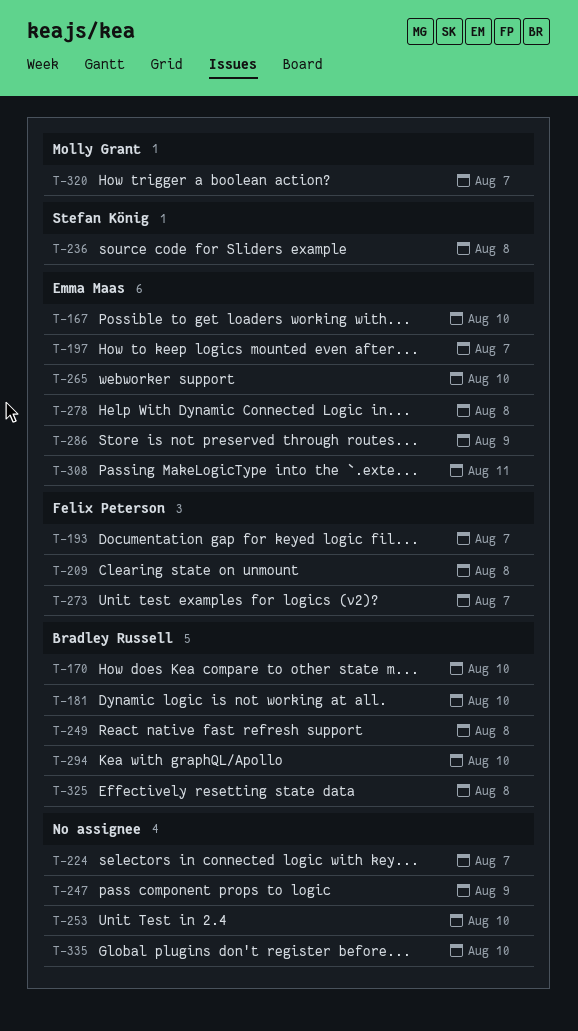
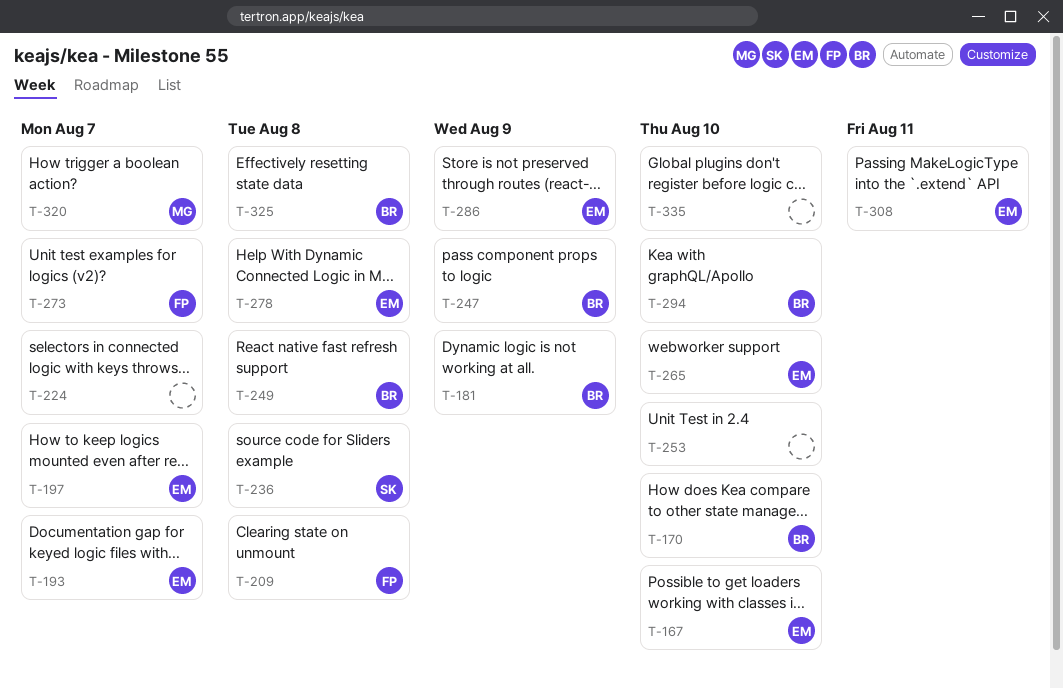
T-181, due: Aug 10 -> Aug 9
T-193, owner: Felix Peterson -> Emma Maas
T-247, owner: none -> Bradley Russell

